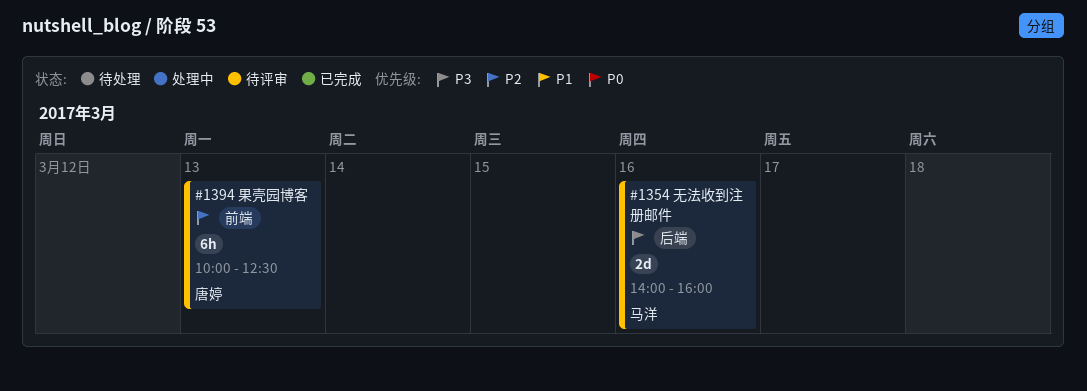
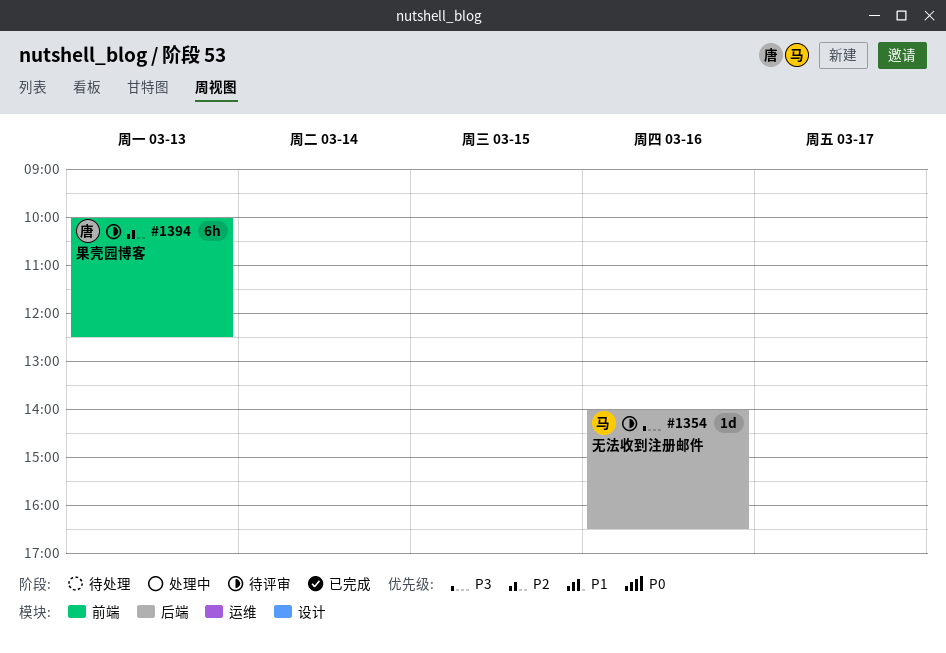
#1354, estimate: 2d -> 1d
#1354, ends: 16:00 -> 16:30

